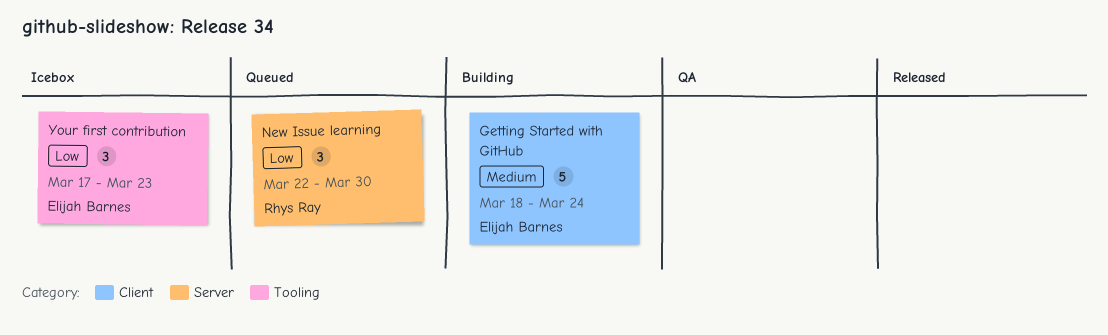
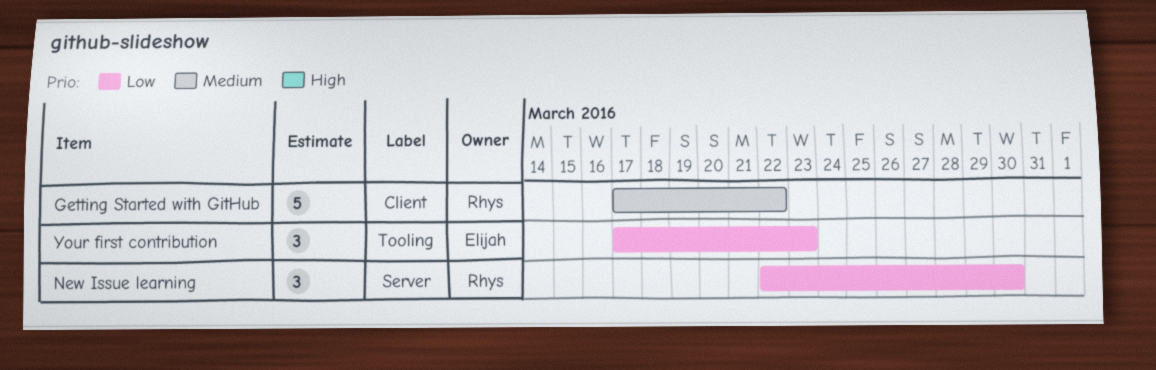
Getting Started with GitHub, owner: Elijah Barnes -> Rhys Ray
Getting Started with GitHub, start: Mar 18 -> Mar 17
Getting Started with GitHub, due: Mar 24 -> Mar 22

